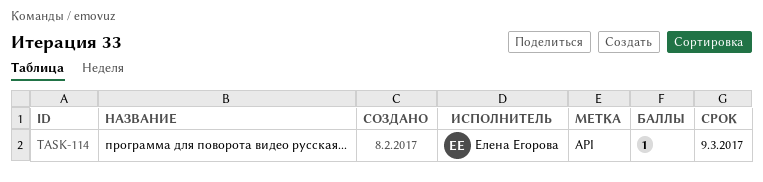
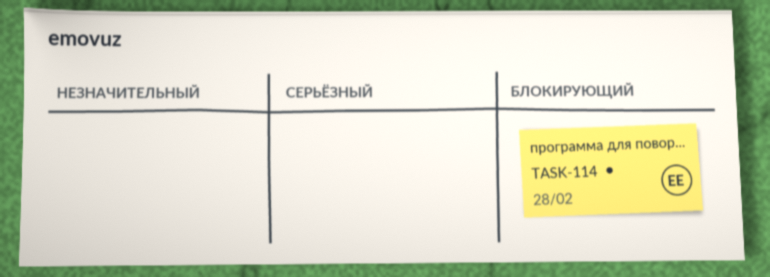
TASK-114, due: Mar 9 -> Feb 28

